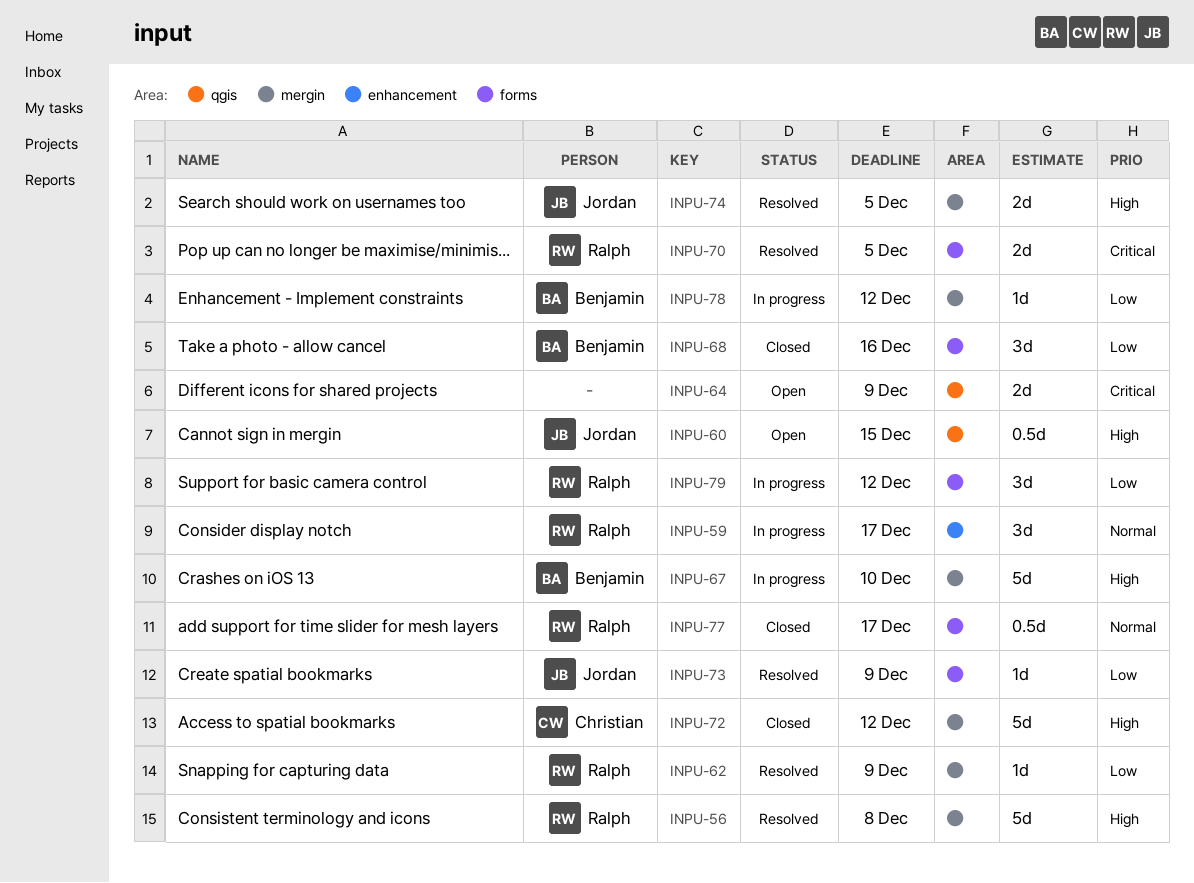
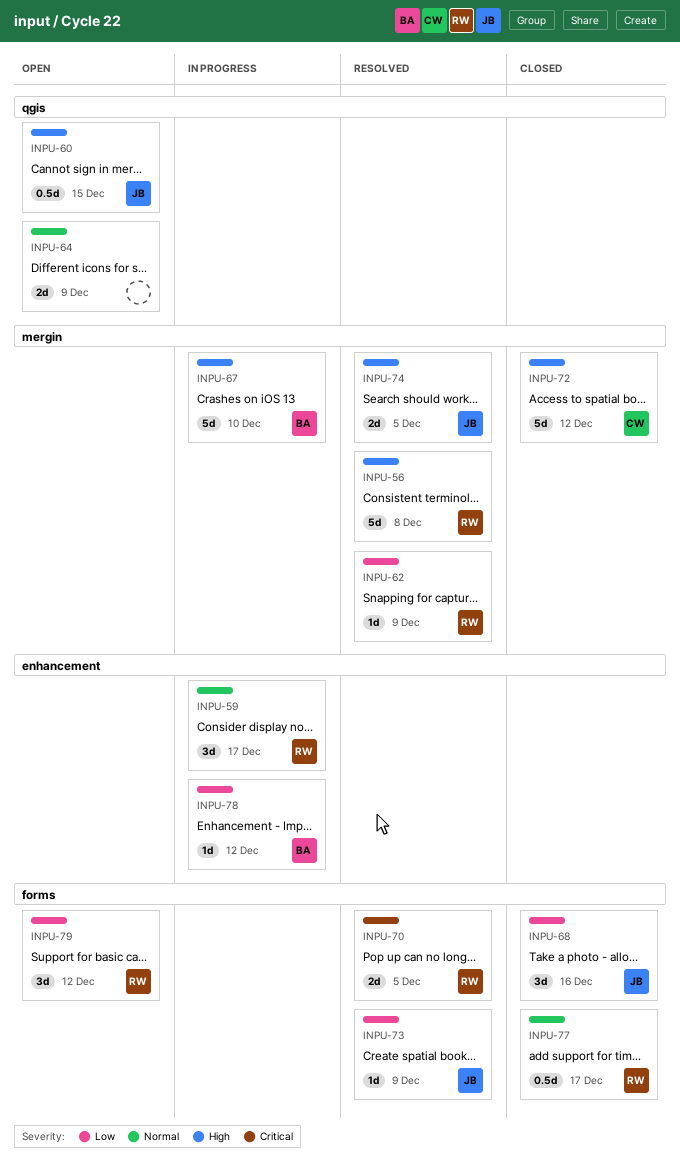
INPU-64, priority: Critical -> Normal
INPU-68, owner: Benjamin -> Jordan
INPU-78, label: mergin -> enhancement
INPU-79, status: In progress -> Open

